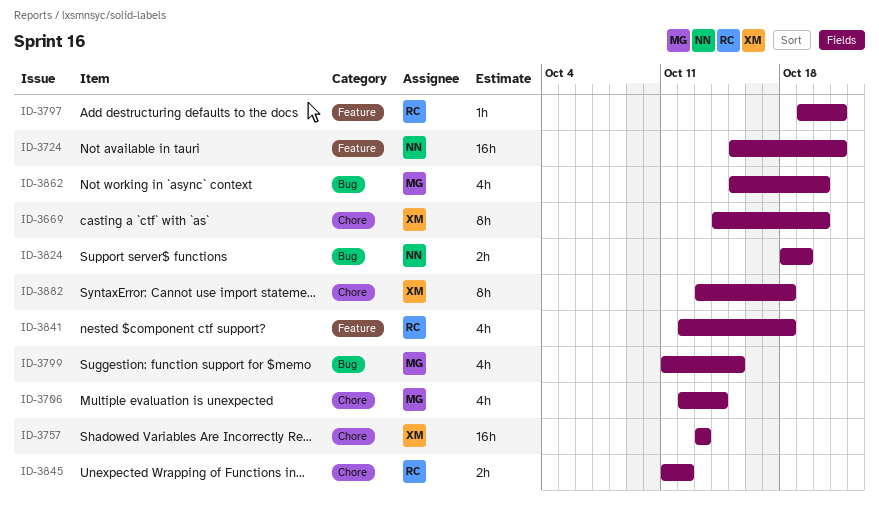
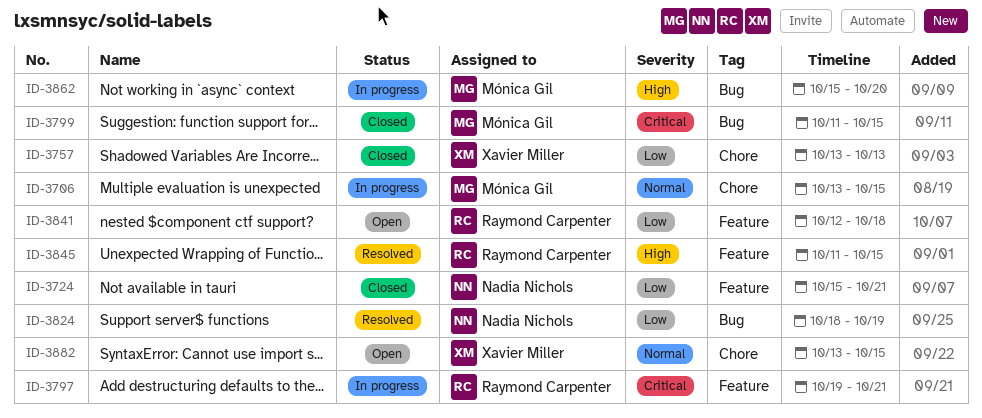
ID-3669: present -> none
ID-3706, start: Oct 12 -> Oct 13
ID-3706, due: Oct 14 -> Oct 15
ID-3845, label: Chore -> Feature
ID-3845, due: Oct 12 -> Oct 15
ID-3882, due: Oct 18 -> Oct 15

